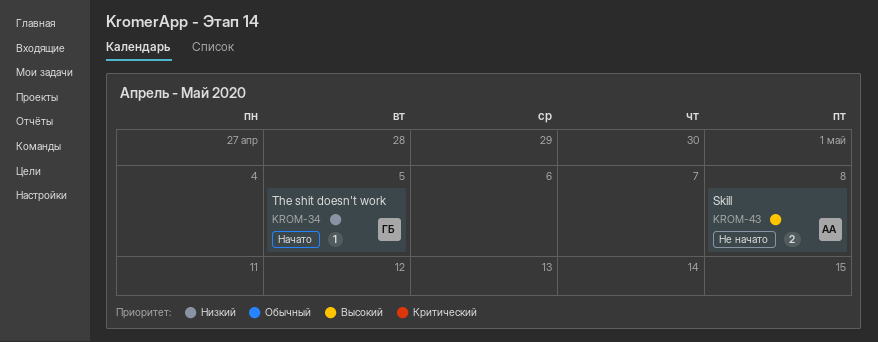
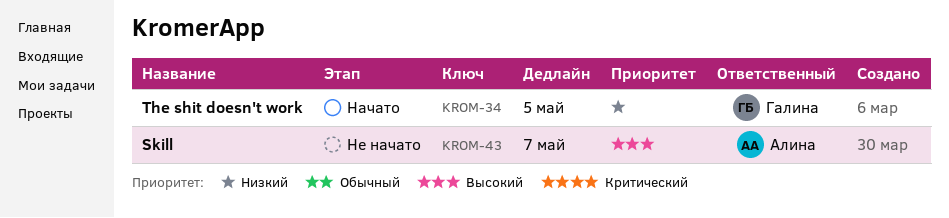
KROM-43, due: May 8 -> May 7

